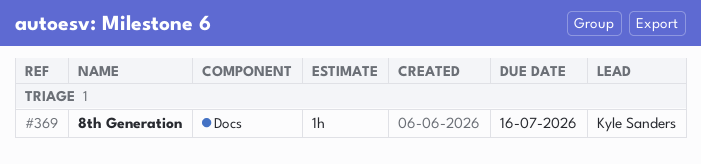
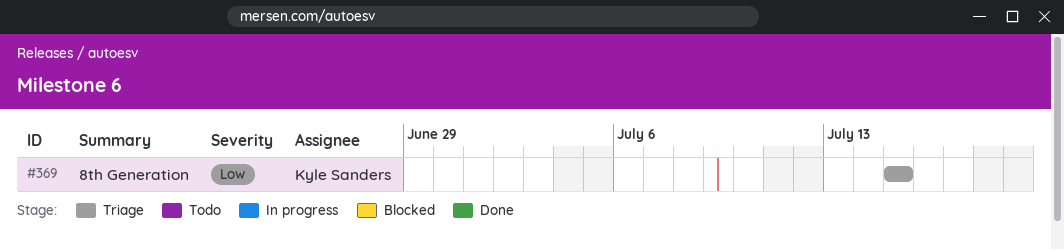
#369, due: Jul 16 -> Jul 15

